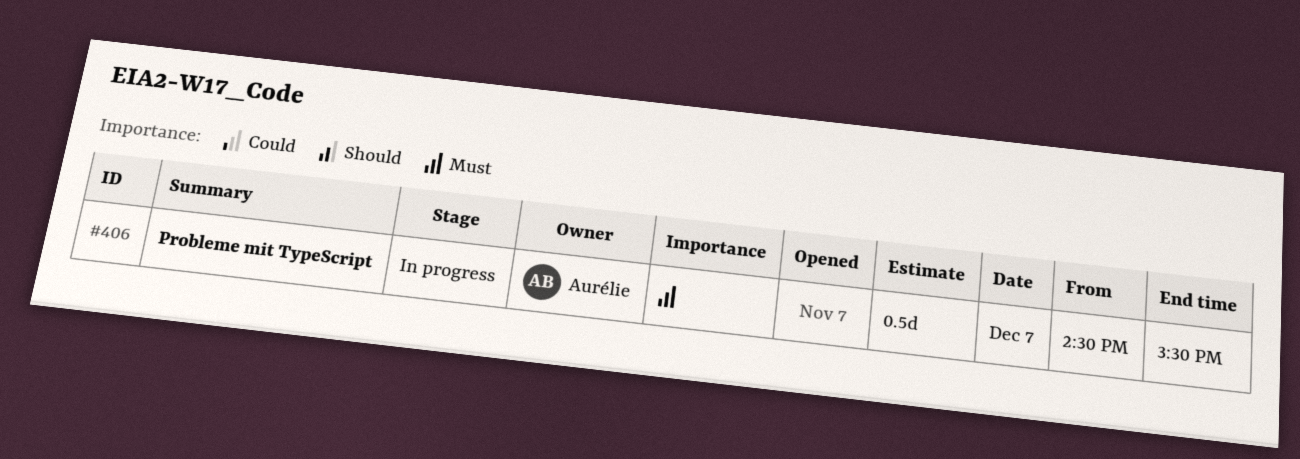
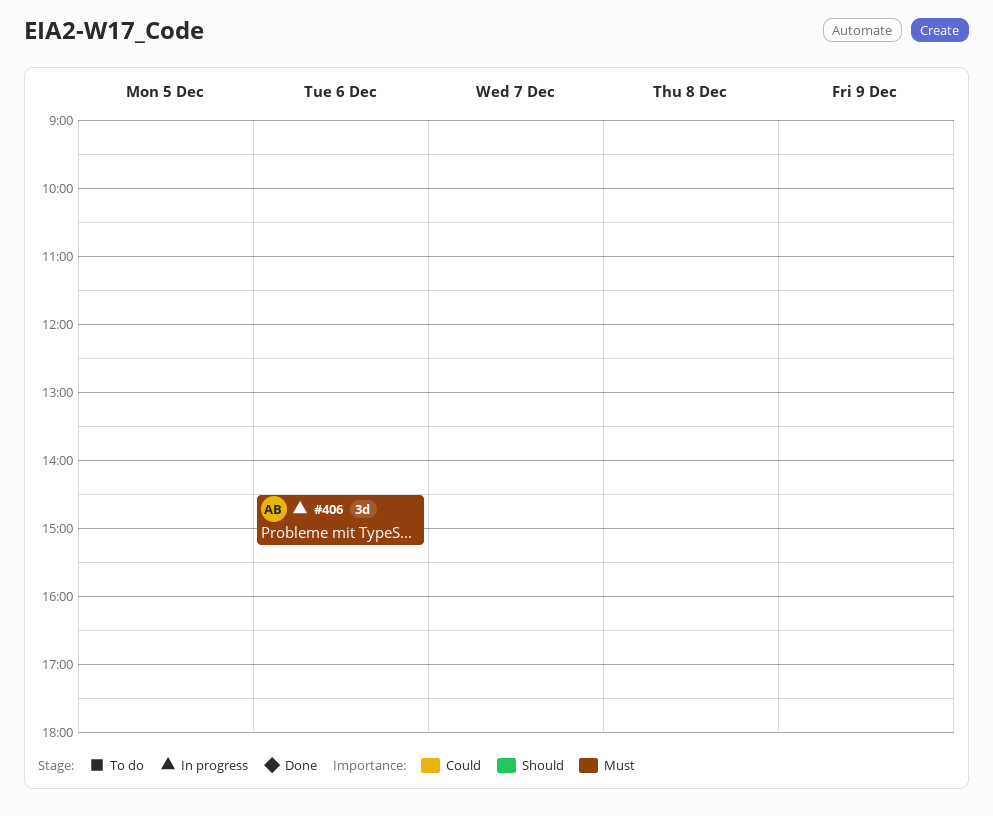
#406, estimate: 0.5d -> 3d
#406, day: Dec 7 -> Dec 6
#406, ends: 15:30 -> 15:15

